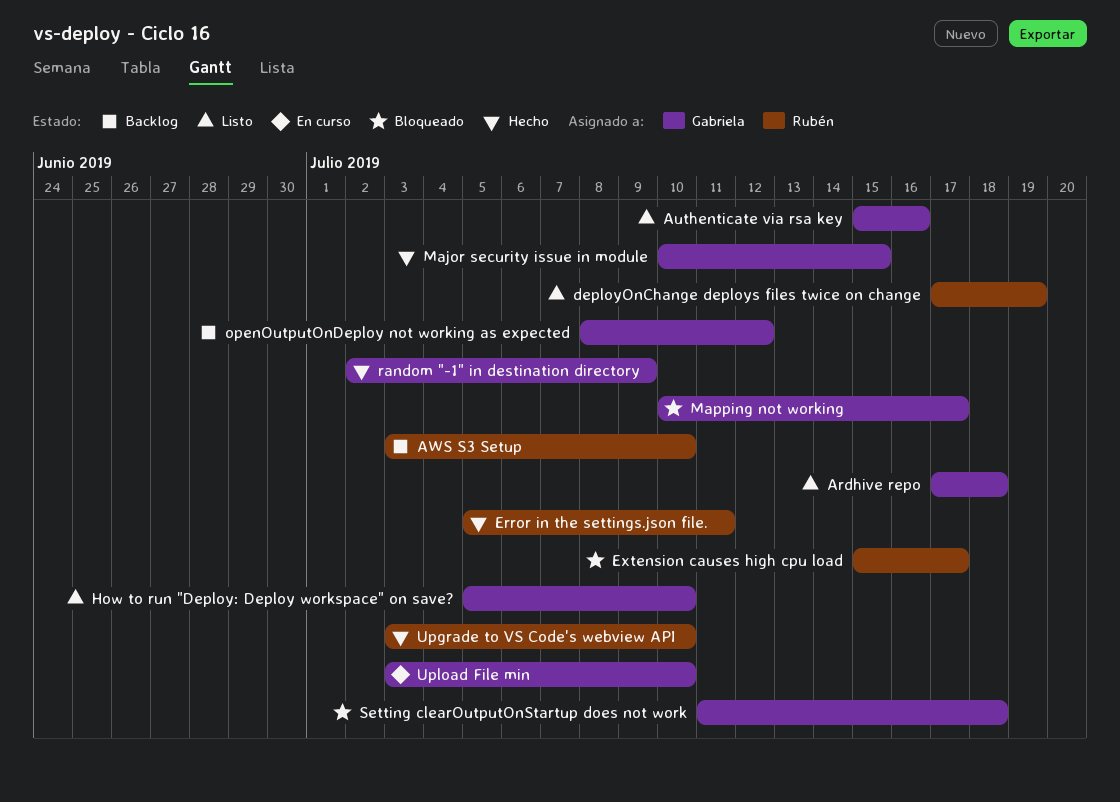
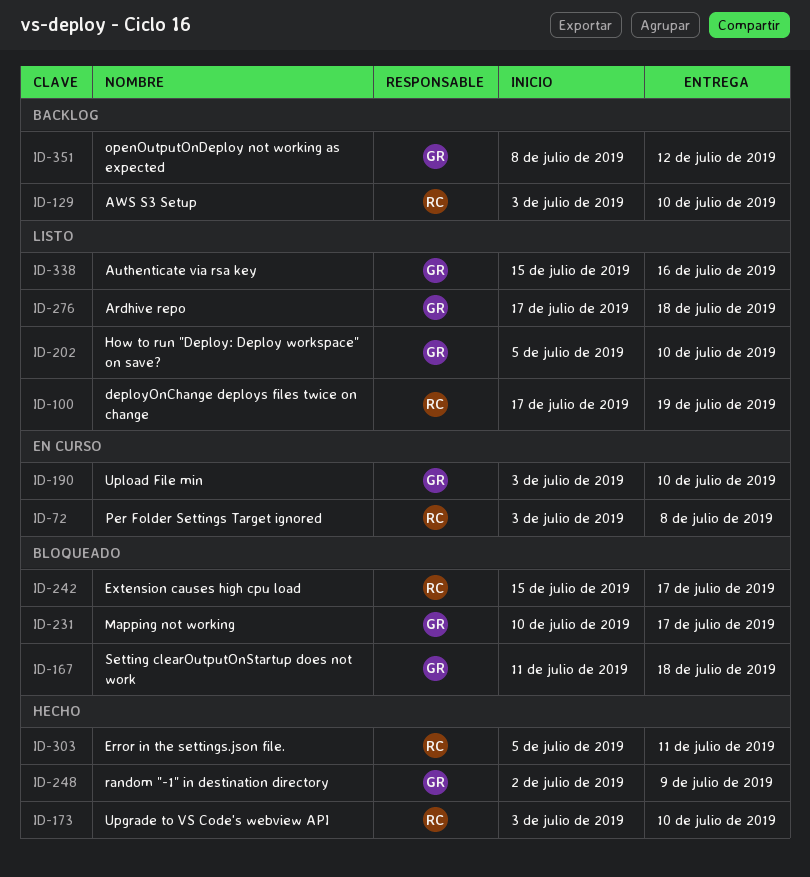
Major security issue in module: present -> none
Per Folder Settings Target ignored: none -> present

